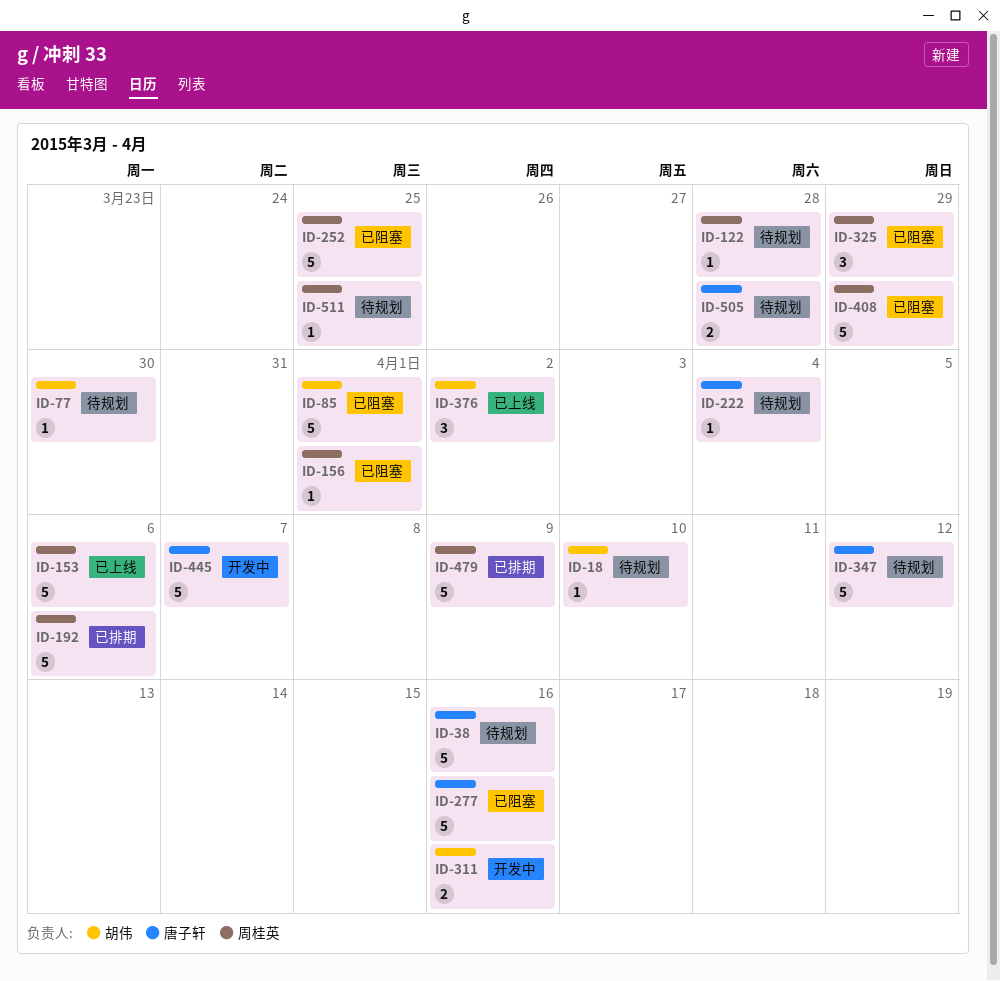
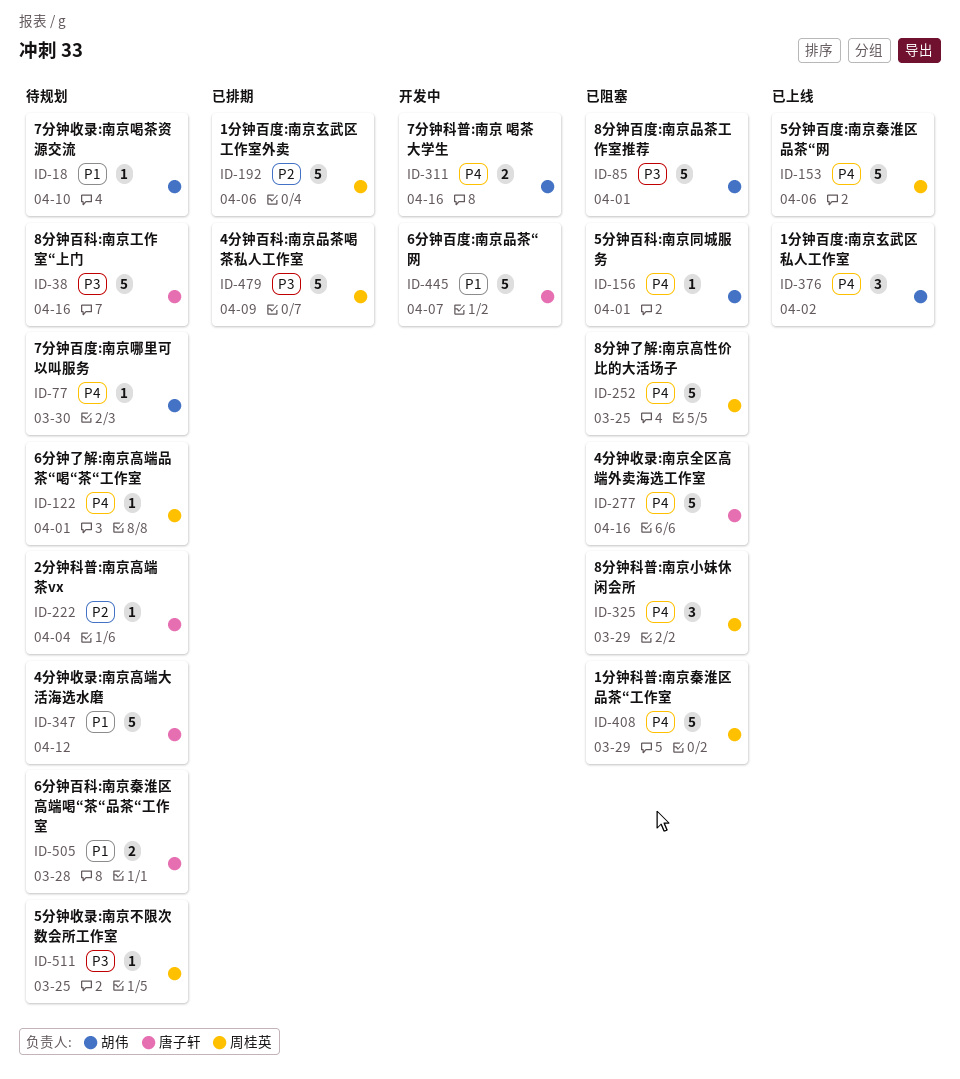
ID-122, due: Mar 28 -> Apr 1
ID-156, owner: 周桂英 -> 胡伟

